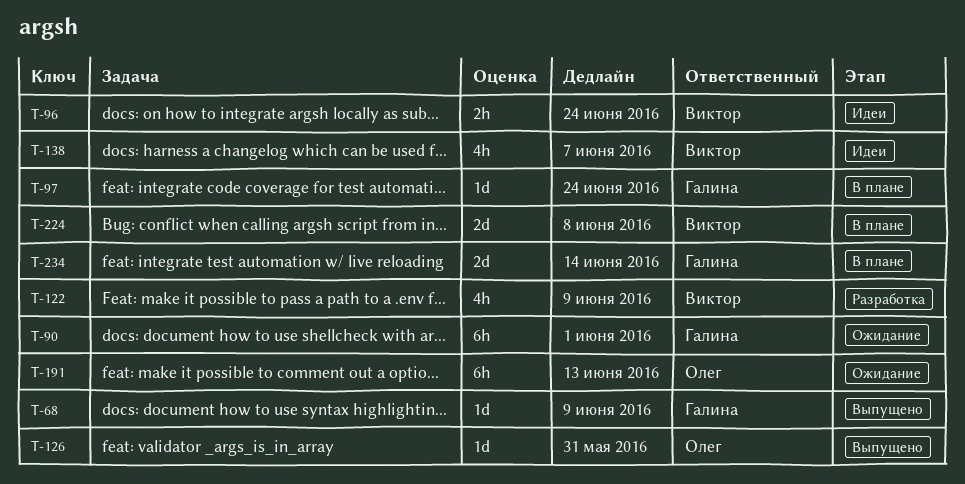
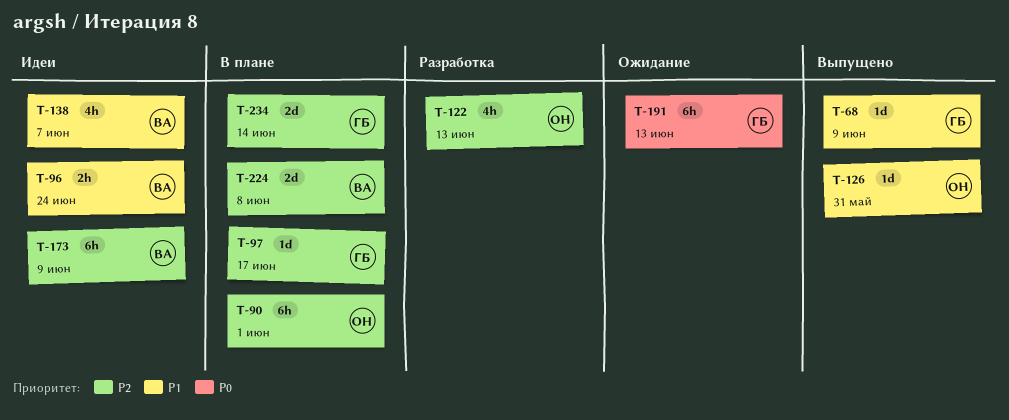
T-90, status: Ожидание -> В плане
T-90, owner: Галина -> Олег
T-97, due: Jun 24 -> Jun 17
T-122, owner: Виктор -> Олег
T-122, due: Jun 9 -> Jun 13
T-173: none -> present
T-191, owner: Олег -> Галина

